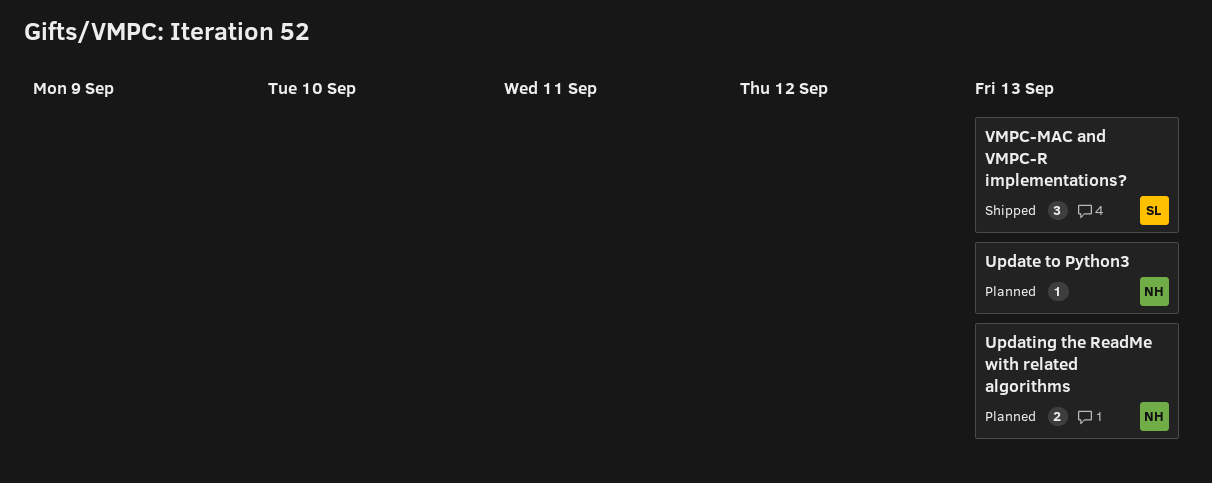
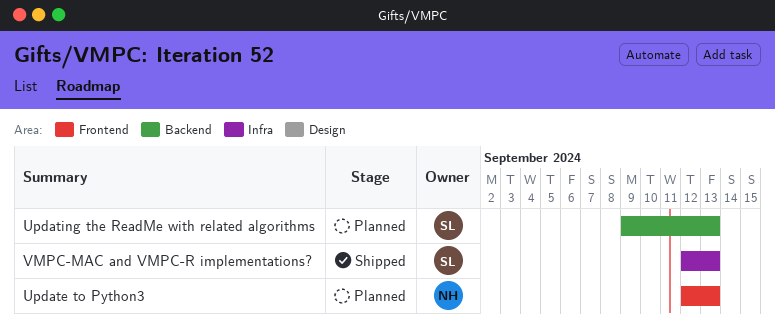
Updating the ReadMe with related algorithms, owner: NH -> SL

